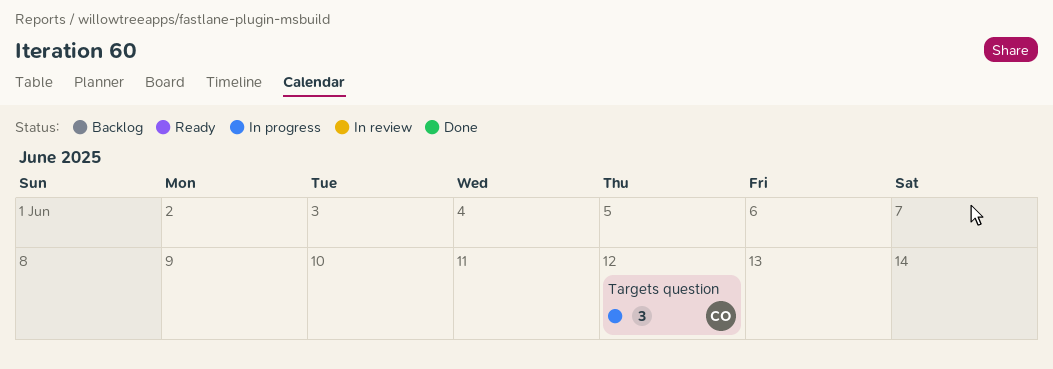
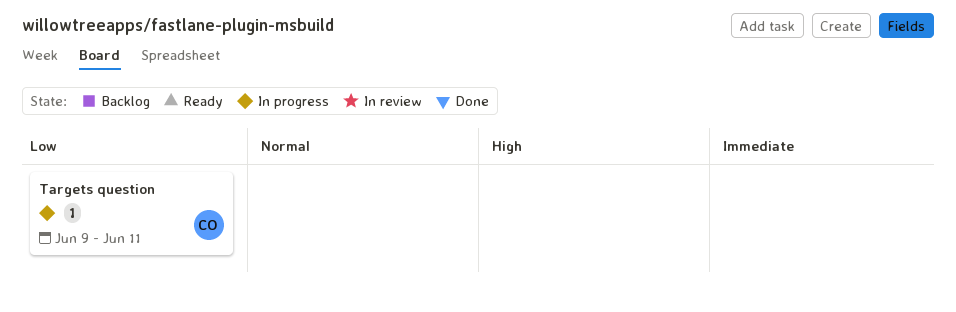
Targets question, estimate: 3 -> 1
Targets question, due: Jun 12 -> Jun 11

